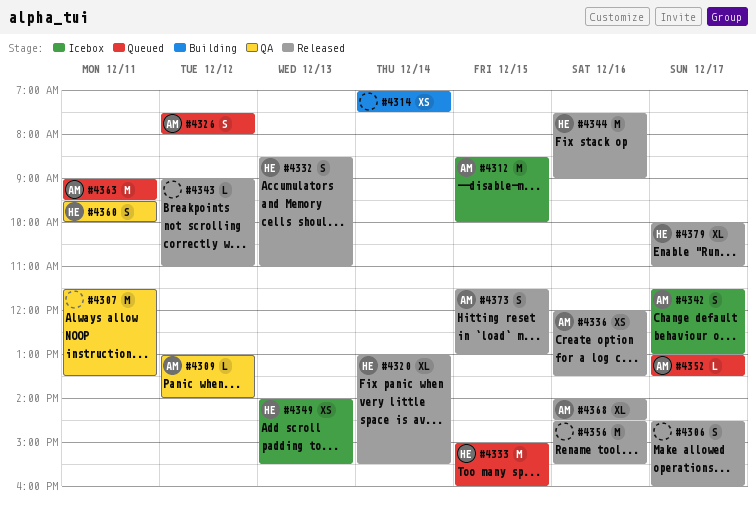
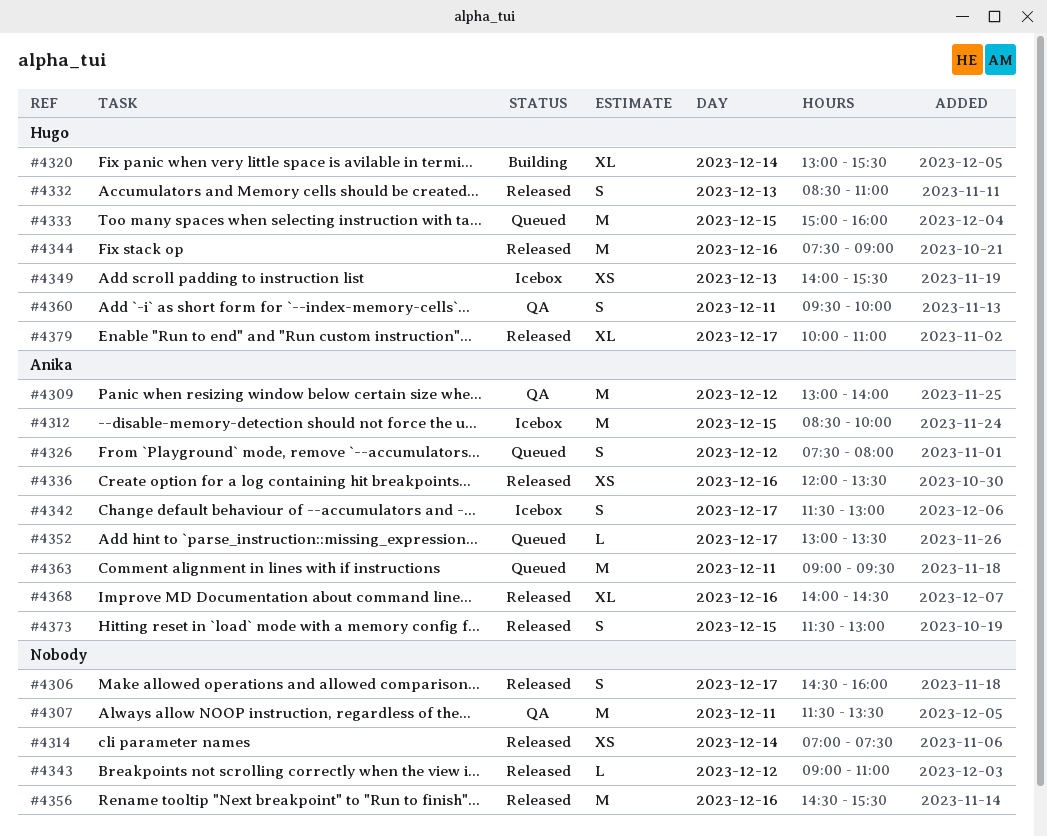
#4309, estimate: L -> M
#4314, status: Building -> Released
#4320, status: Released -> Building

